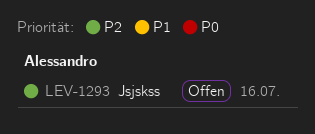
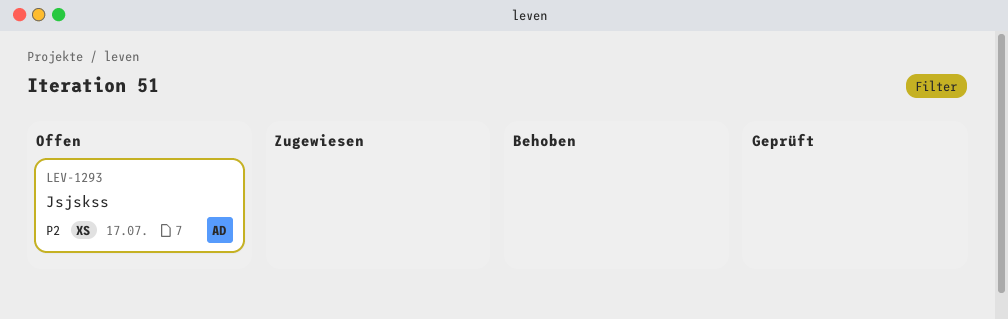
LEV-1293, due: Jul 16 -> Jul 17

